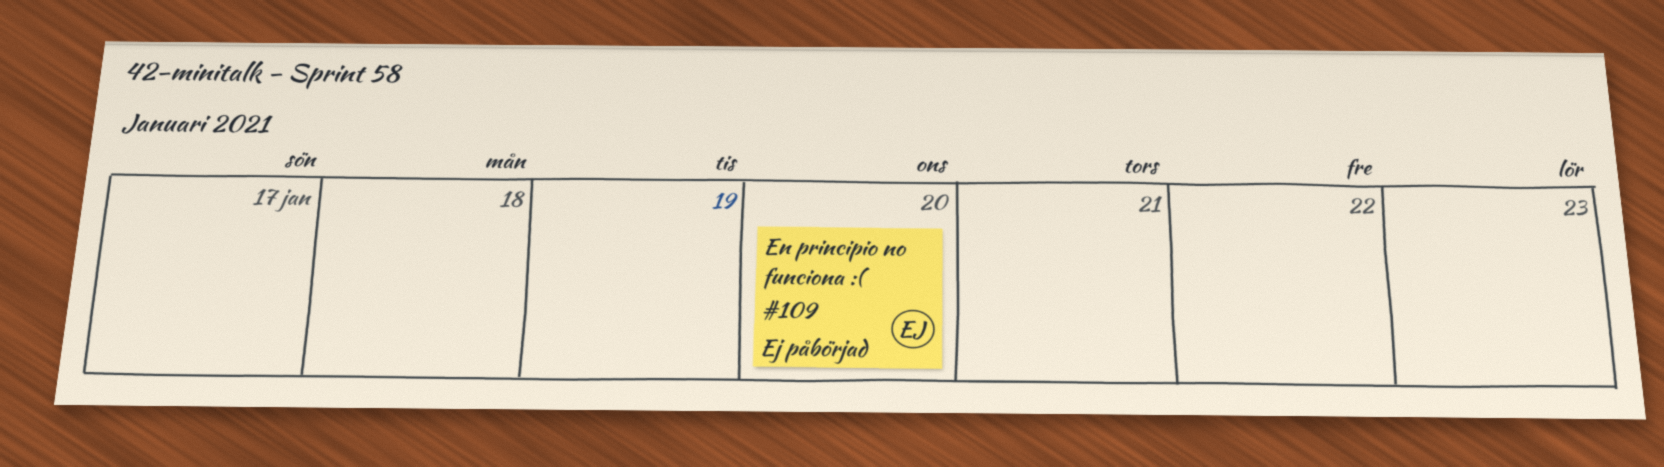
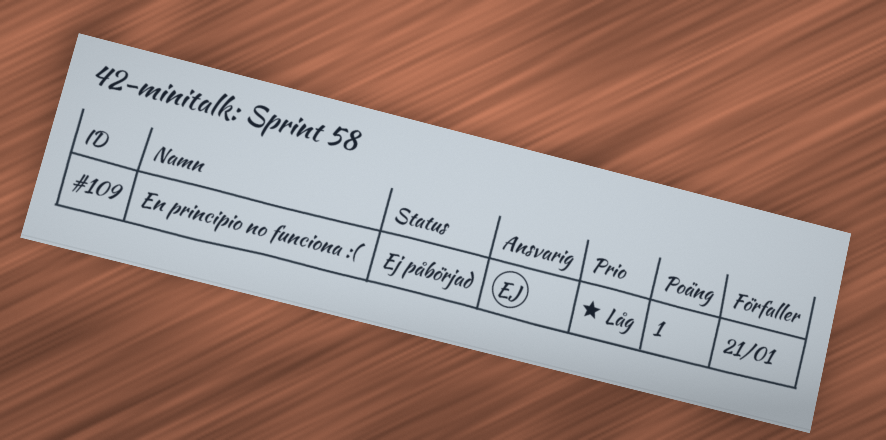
#109, due: Jan 20 -> Jan 21

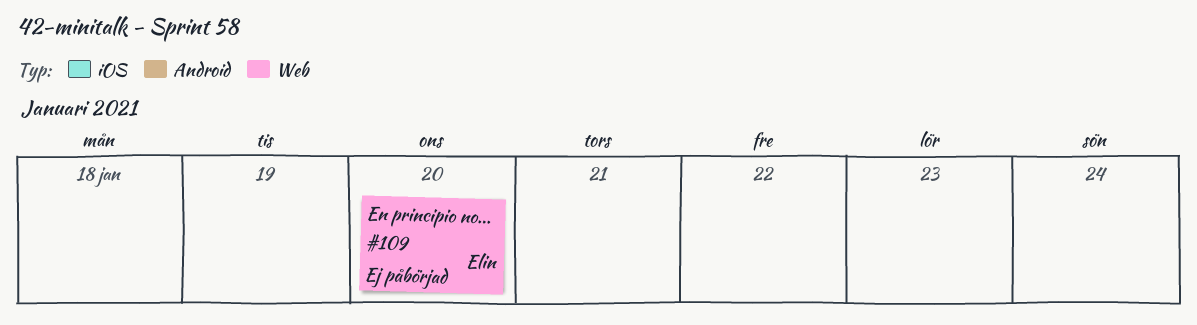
#109, due: Jan 21 -> Jan 20

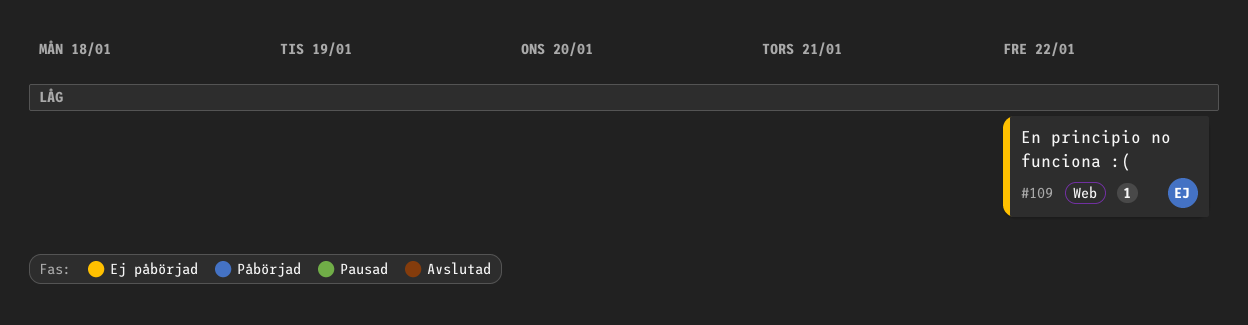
#109, due: Jan 20 -> Jan 22

